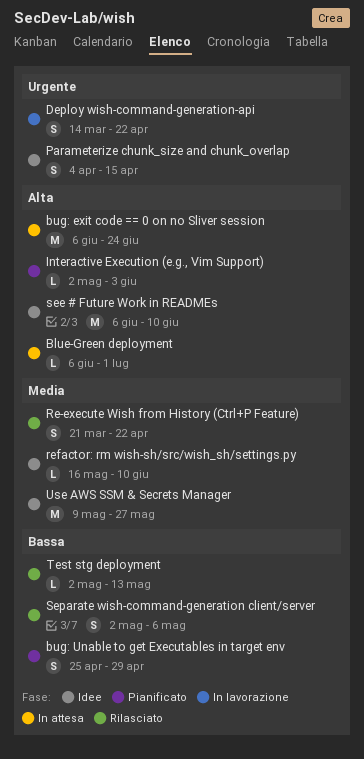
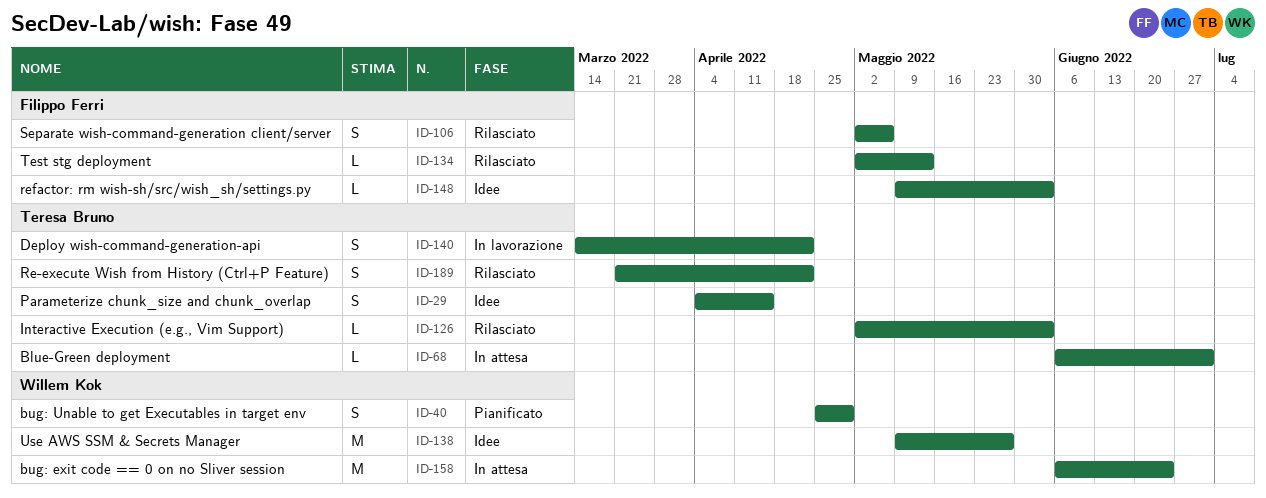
Interactive Execution (e.g., Vim Support), status: Pianificato -> Rilasciato
refactor: rm wish-sh/src/wish_sh/settings.py, start: May 16 -> May 9
refactor: rm wish-sh/src/wish_sh/settings.py, due: Jun 10 -> Jun 3
see # Future Work in READMEs: present -> none

